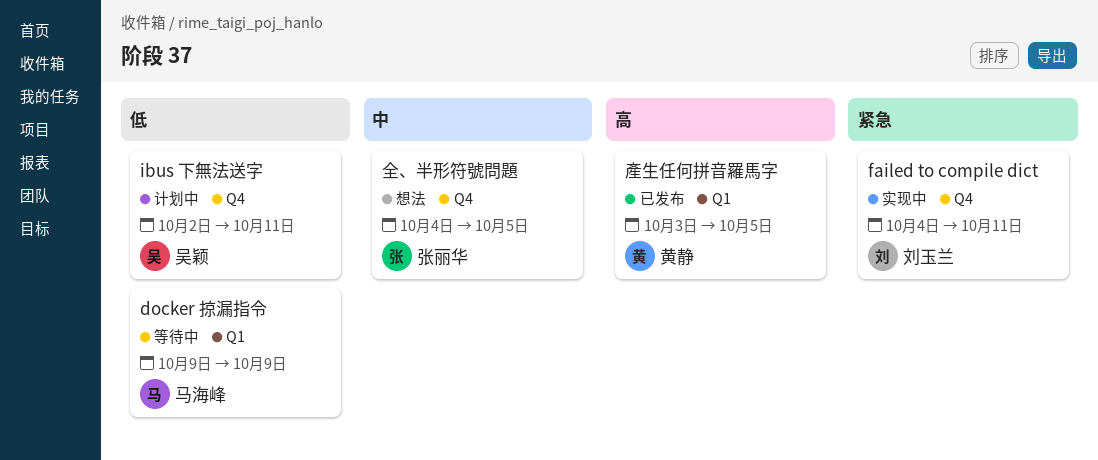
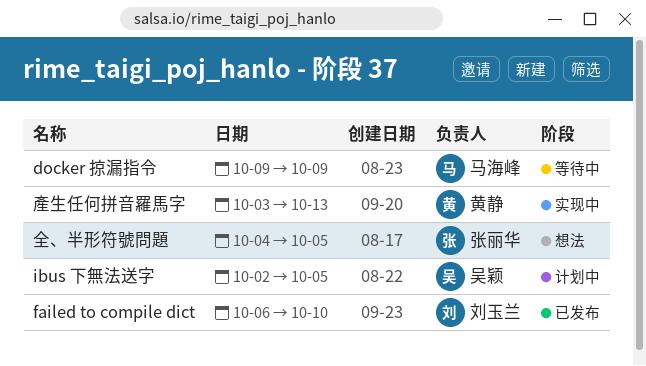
failed to compile dict, status: 实现中 -> 已发布
failed to compile dict, start: Oct 4 -> Oct 6
failed to compile dict, due: Oct 11 -> Oct 10
ibus 下無法送字, due: Oct 11 -> Oct 5
產生任何拼音羅馬字, status: 已发布 -> 实现中
產生任何拼音羅馬字, due: Oct 5 -> Oct 13

